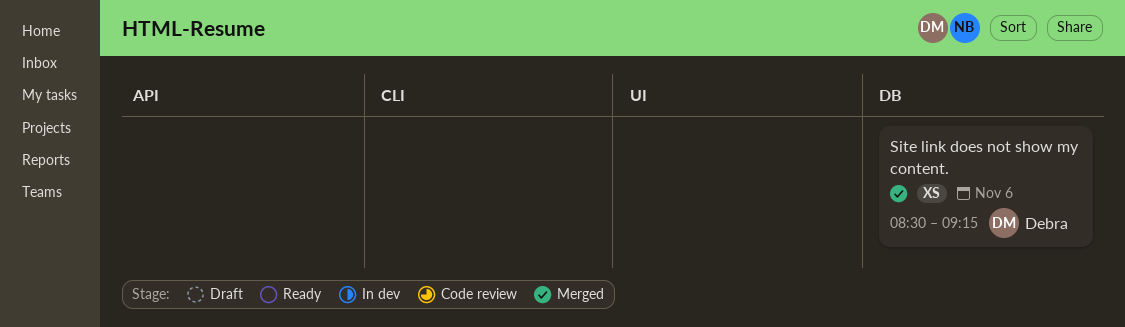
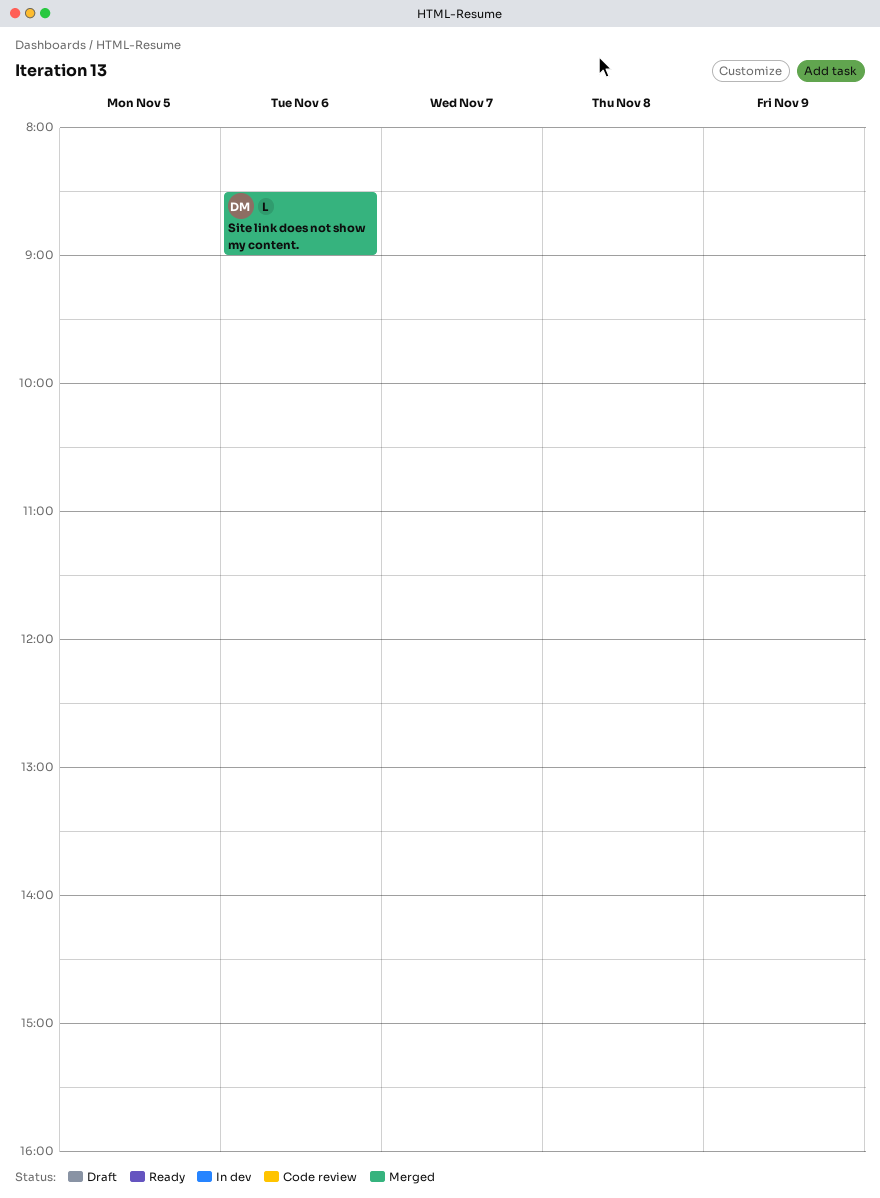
Site link does not show my content., estimate: XS -> L
Site link does not show my content., ends: 09:15 -> 09:00

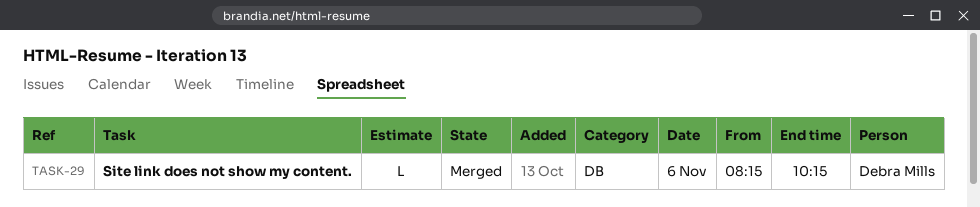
Site link does not show my content., begins: 08:30 -> 08:15
Site link does not show my content., ends: 09:00 -> 10:15

